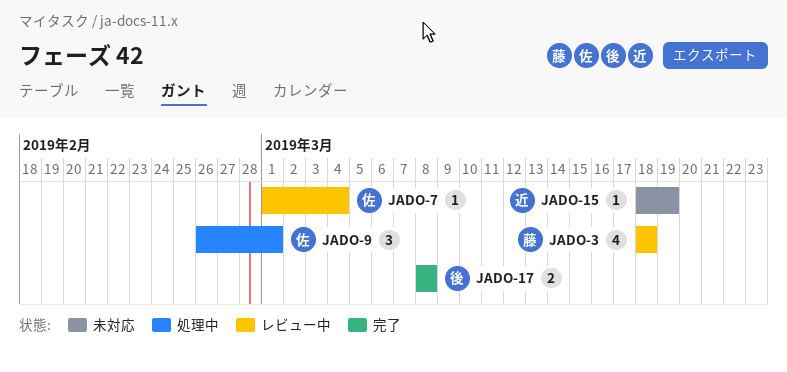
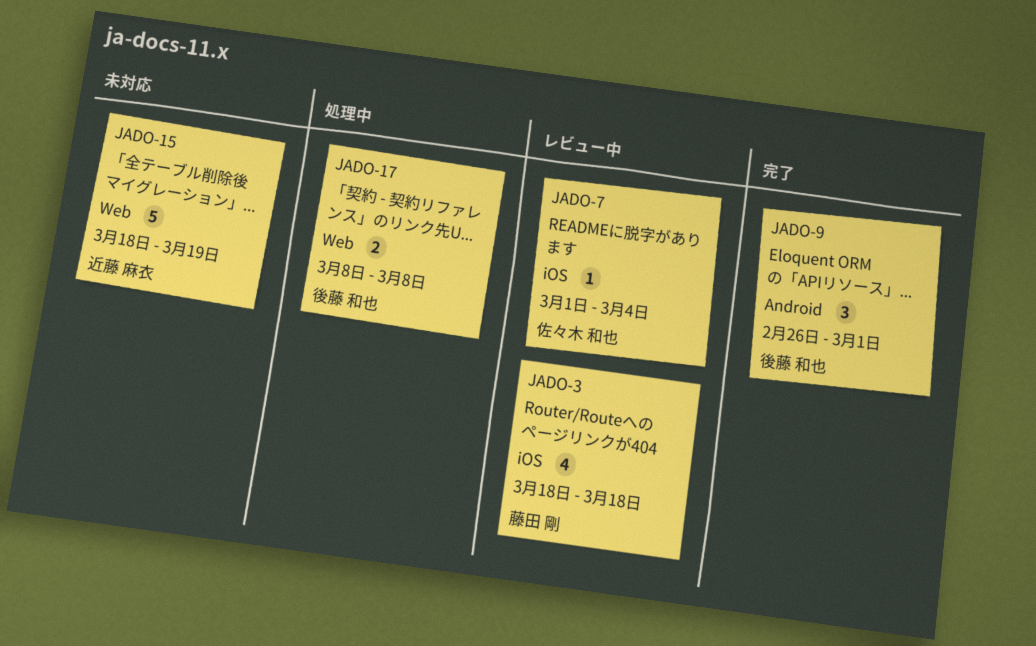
JADO-9, status: 処理中 -> 完了
JADO-9, owner: 佐々木 和也 -> 後藤 和也
JADO-15, estimate: 1 -> 5
JADO-17, status: 完了 -> 処理中

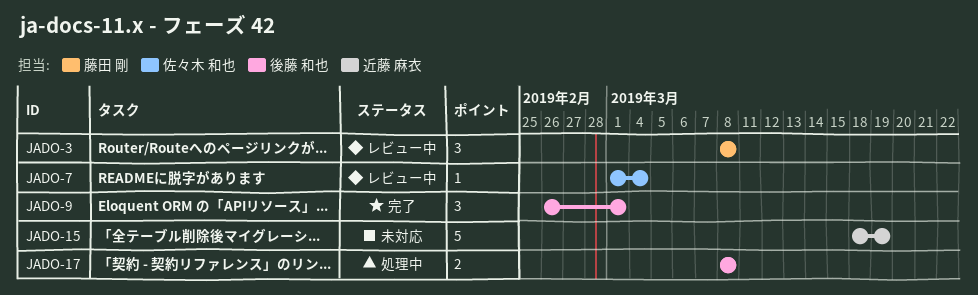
JADO-3, estimate: 4 -> 3
JADO-3, start: Mar 18 -> Mar 8
JADO-3, due: Mar 18 -> Mar 8

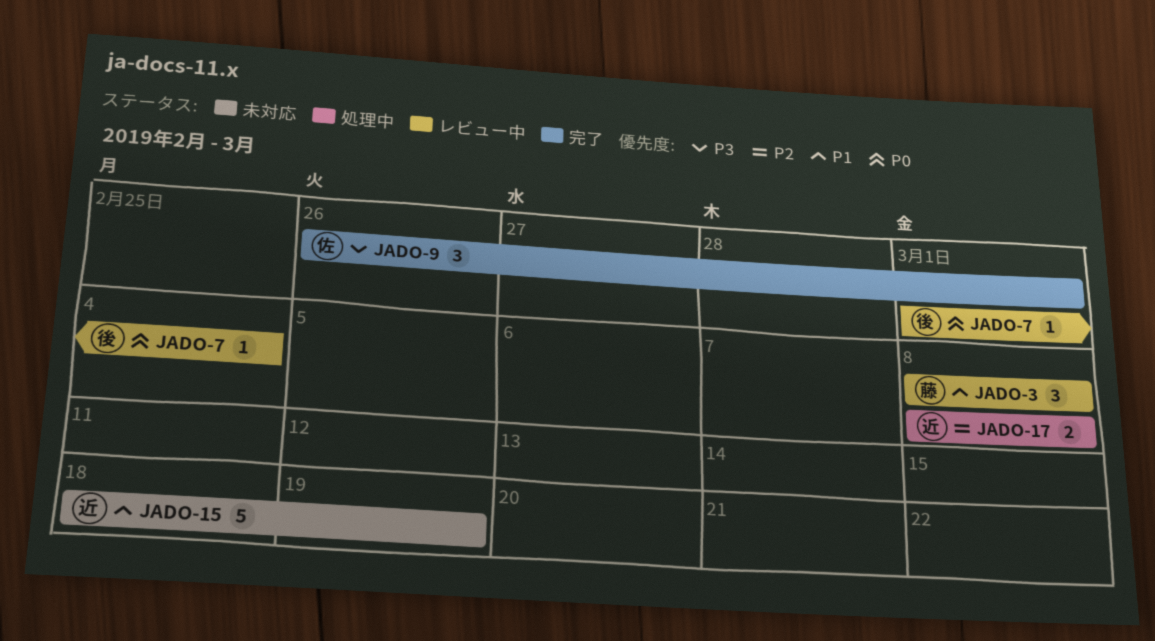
JADO-7, owner: 佐々木 和也 -> 後藤 和也
JADO-9, owner: 後藤 和也 -> 佐々木 和也
JADO-17, owner: 後藤 和也 -> 近藤 麻衣

